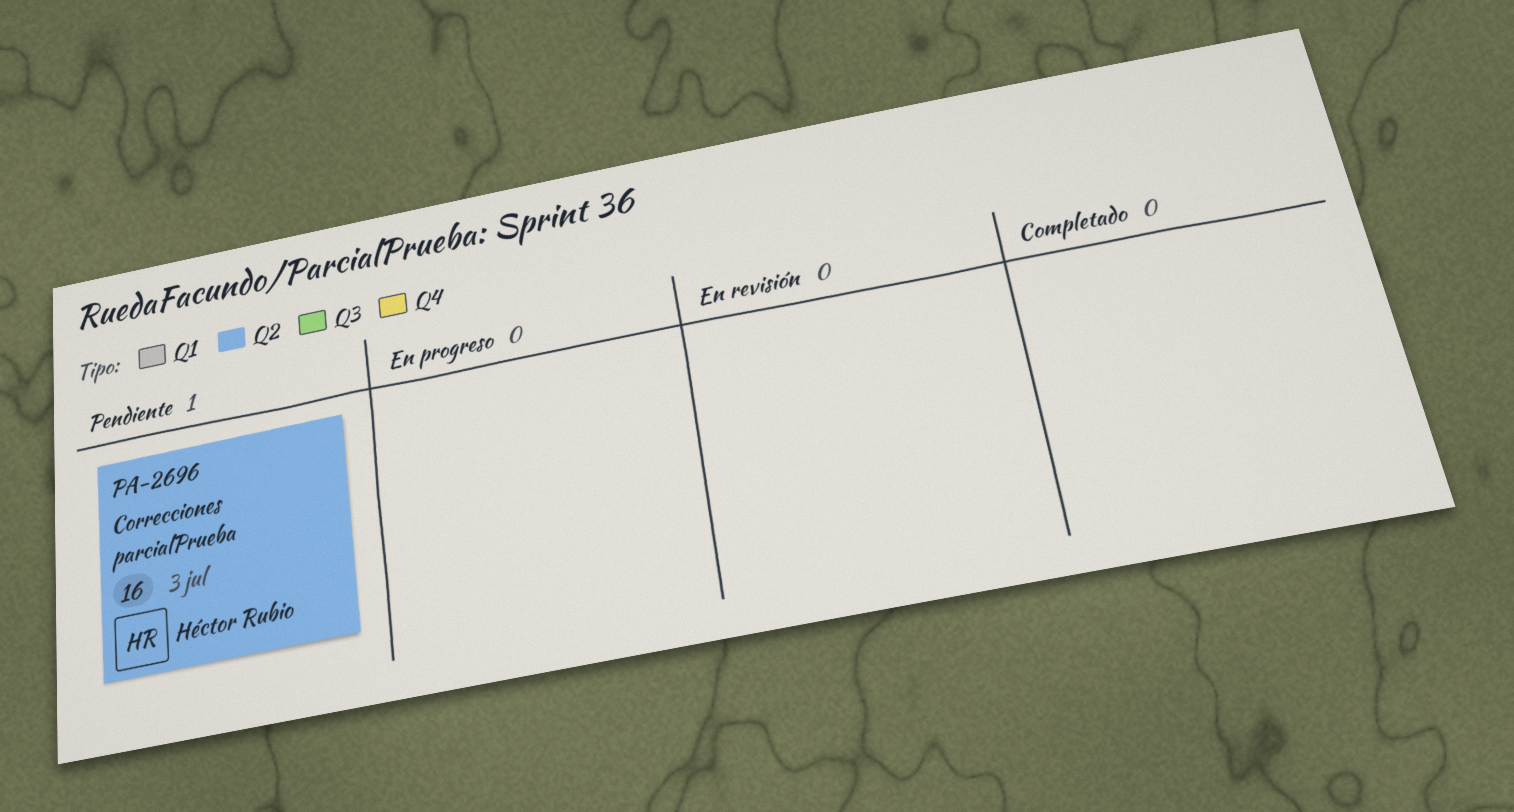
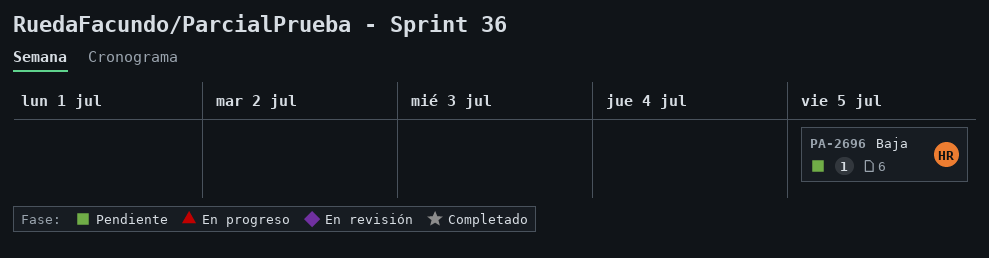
PA-2696, estimate: 16 -> 1
PA-2696, due: Jul 3 -> Jul 5

